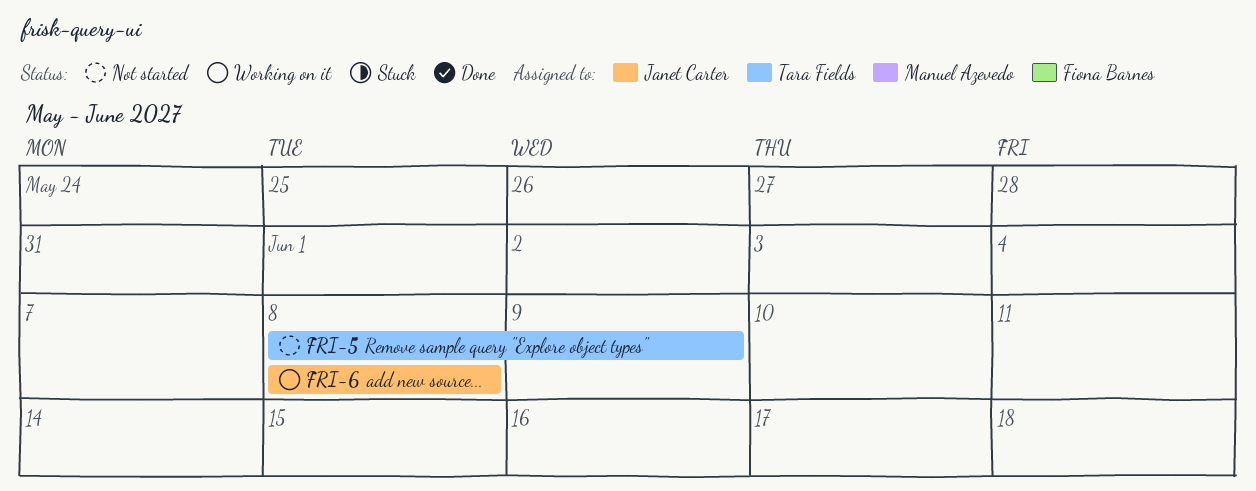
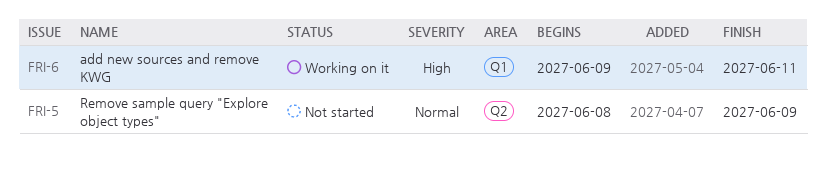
FRI-6, start: Jun 8 -> Jun 9
FRI-6, due: Jun 8 -> Jun 11

